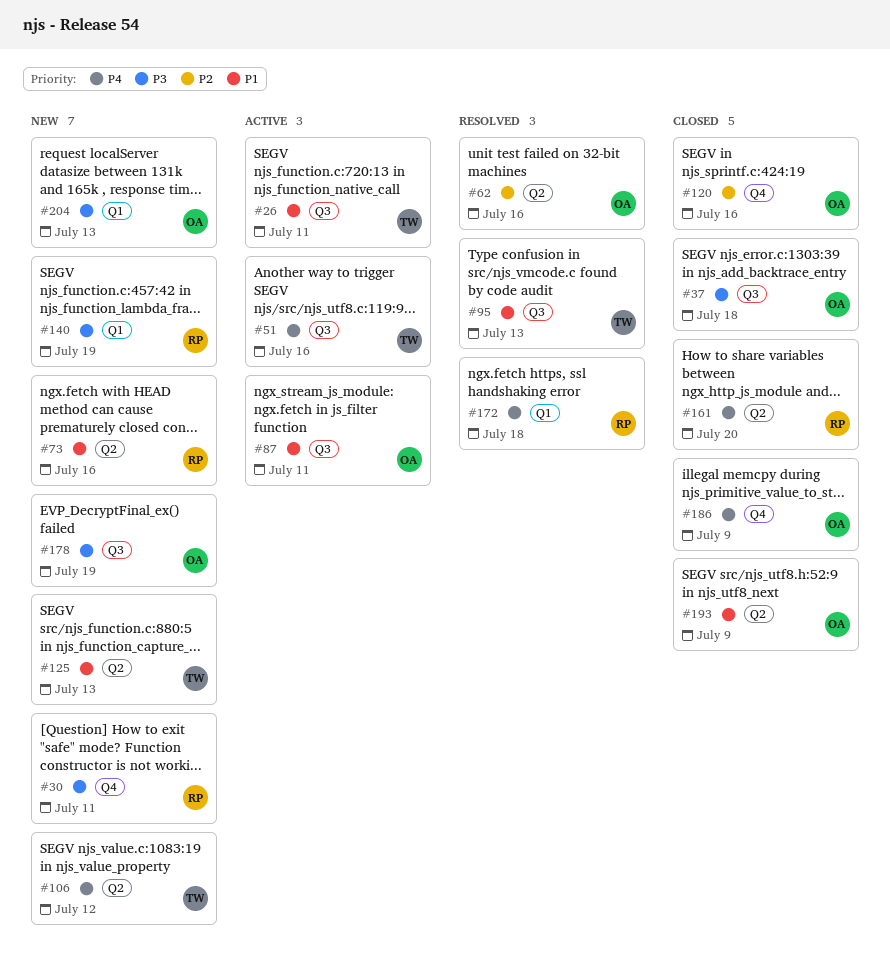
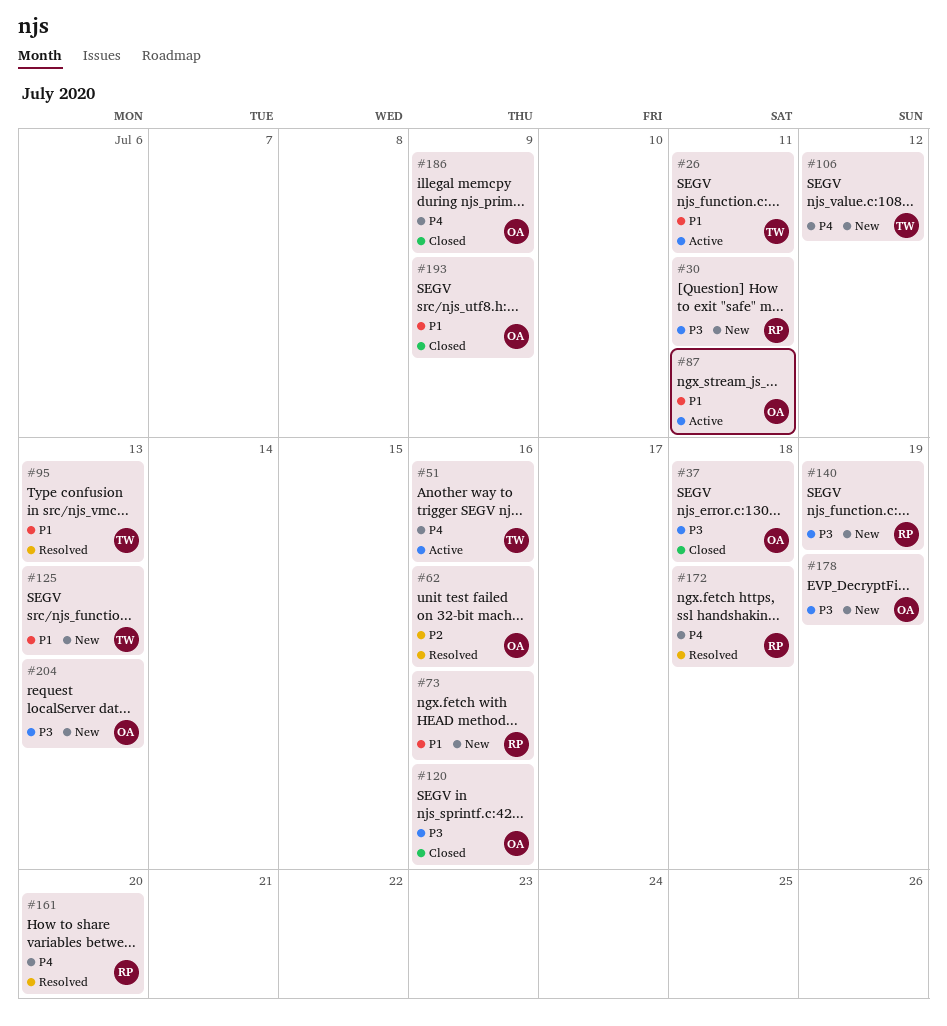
#120, priority: P2 -> P3
#161, status: Closed -> Resolved

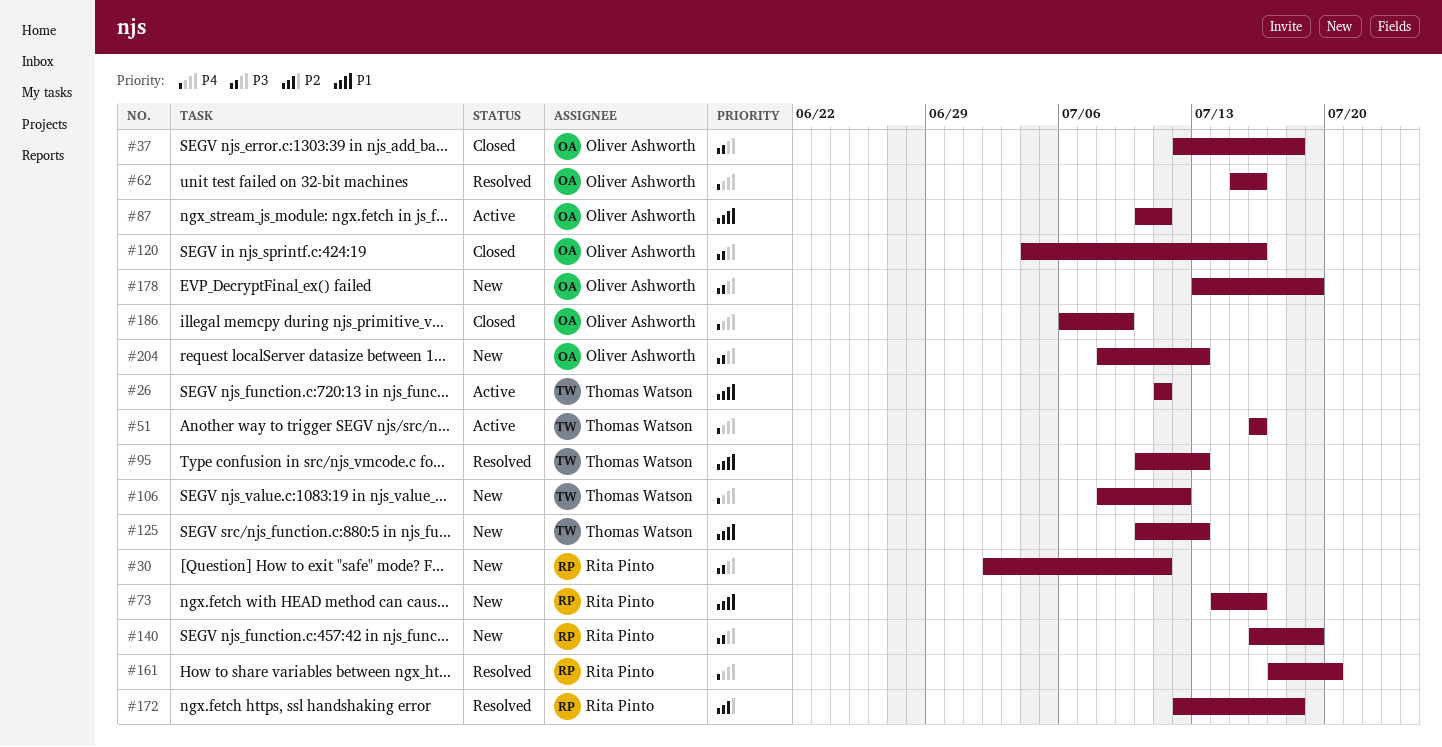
#62, priority: P2 -> P4
#172, priority: P4 -> P2
#193: present -> none

